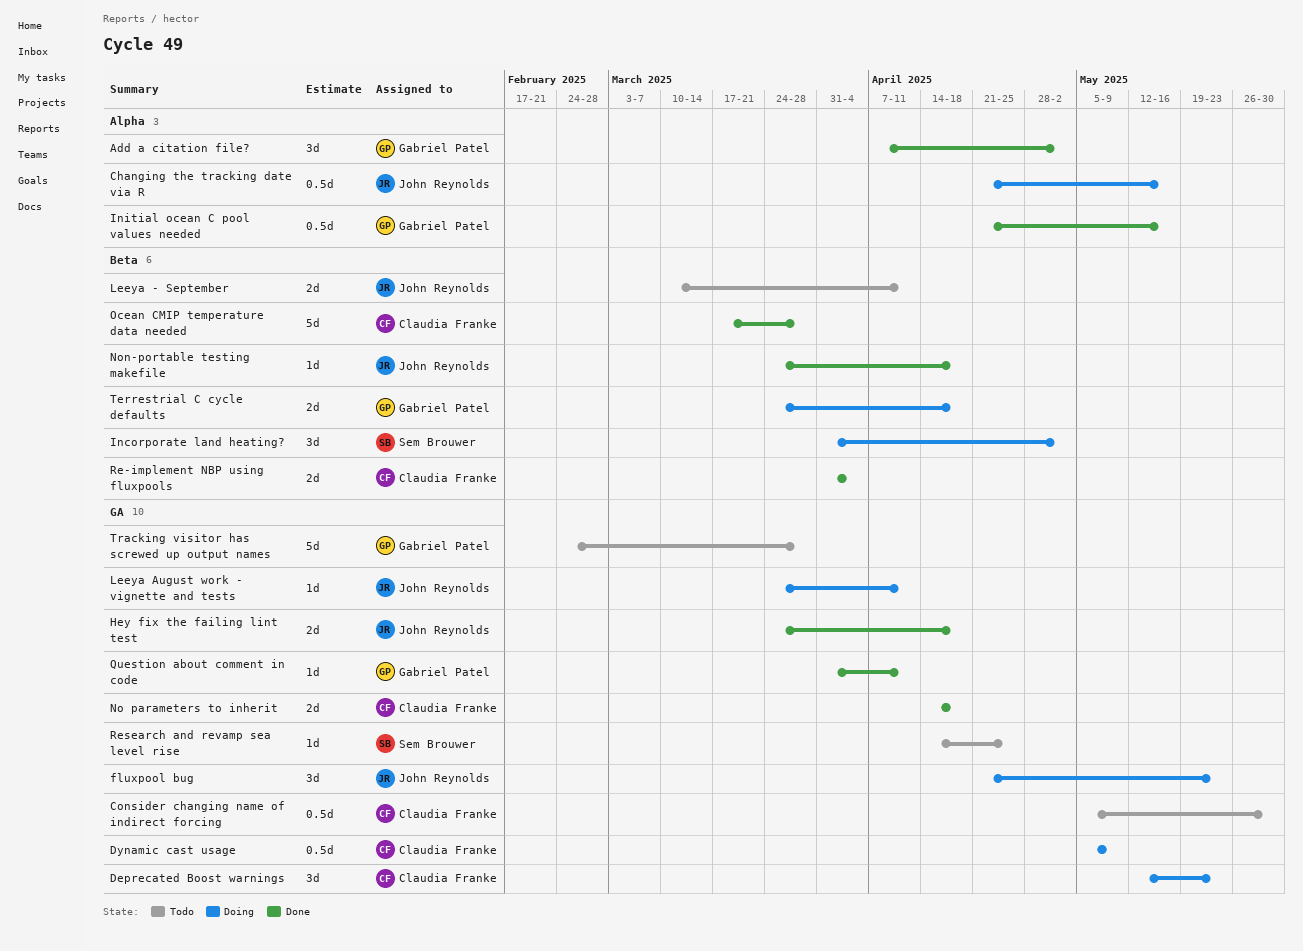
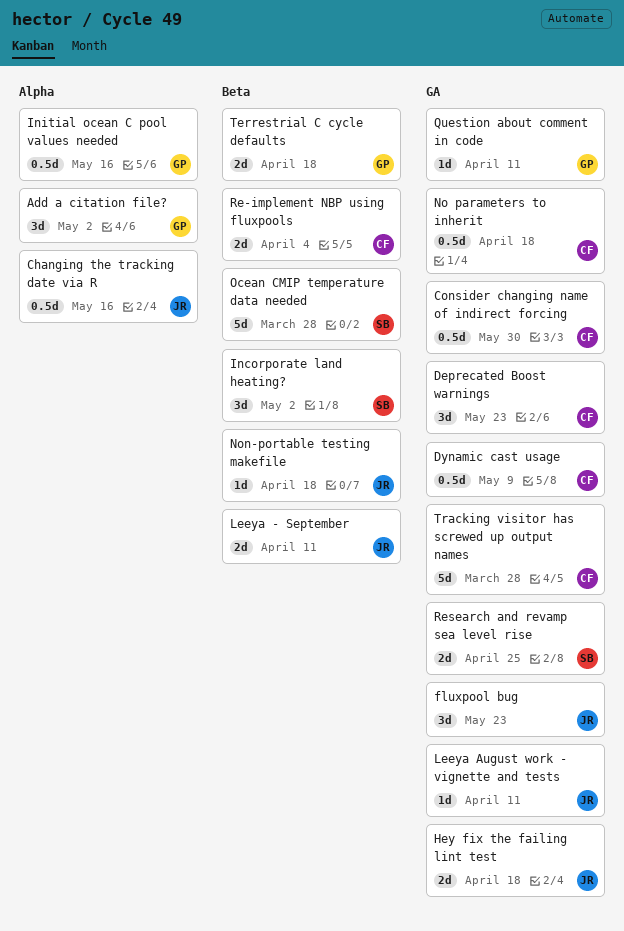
No parameters to inherit, estimate: 2d -> 0.5d
Ocean CMIP temperature data needed, owner: Claudia Franke -> Sem Brouwer
Research and revamp sea level rise, estimate: 1d -> 2d
Tracking visitor has screwed up output names, owner: Gabriel Patel -> Claudia Franke

